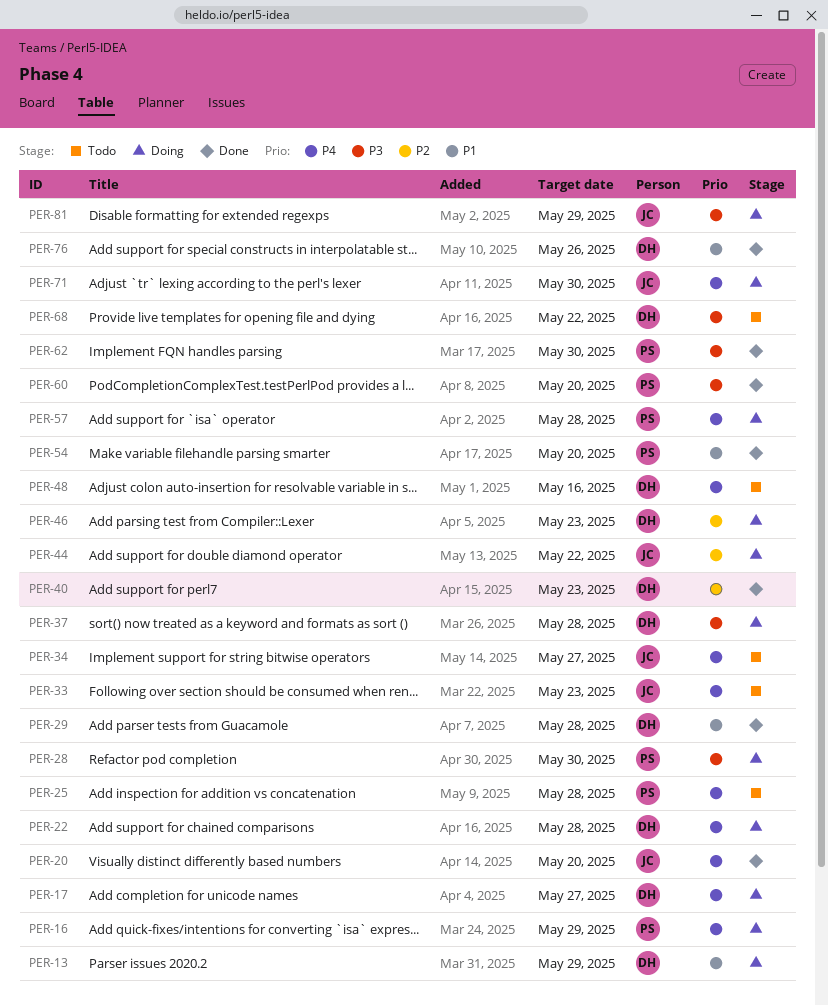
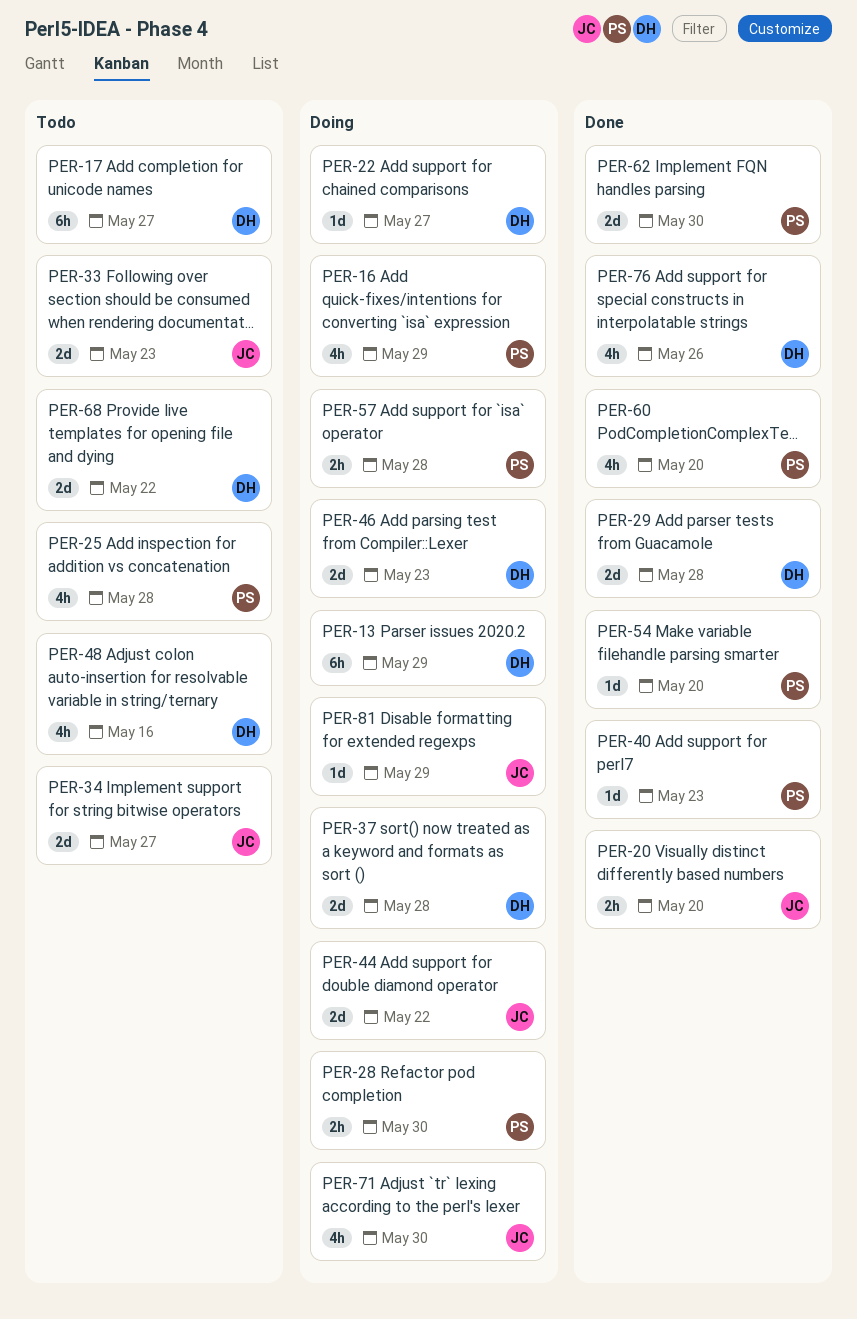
PER-17, status: Doing -> Todo
PER-22, due: May 28 -> May 27
PER-40, owner: DH -> PS

